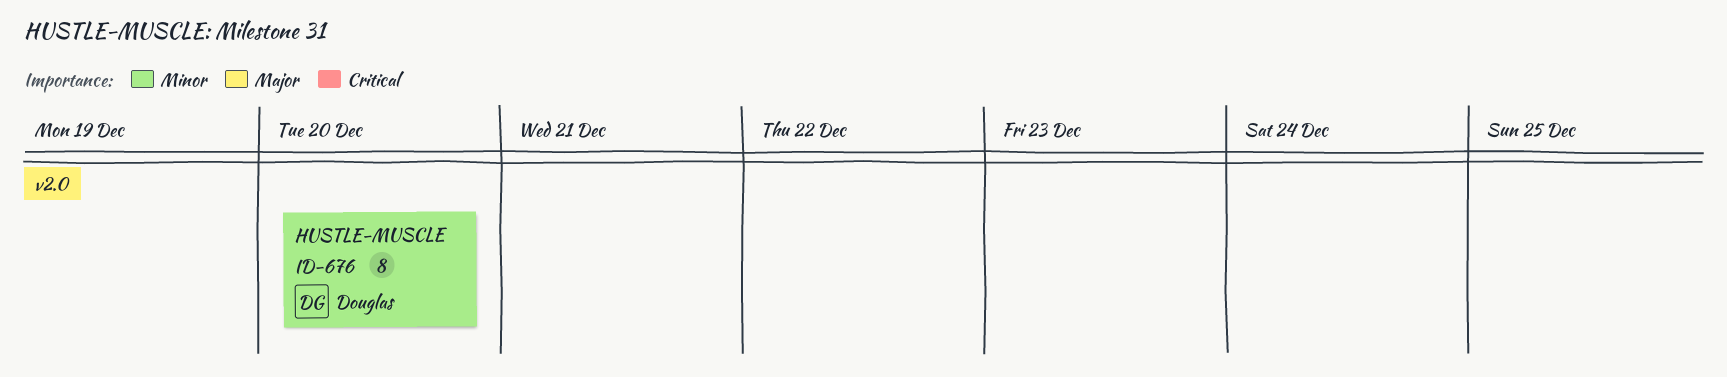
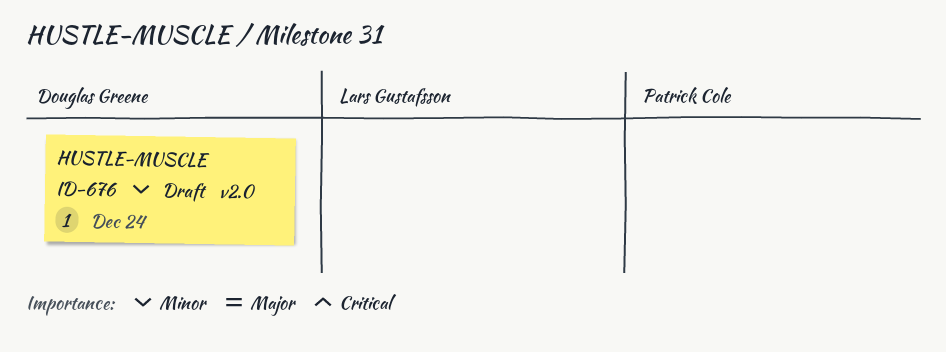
ID-676, estimate: 8 -> 1
ID-676, due: Dec 20 -> Dec 24

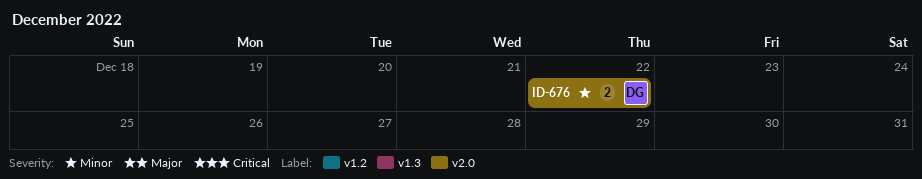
ID-676, estimate: 1 -> 2
ID-676, due: Dec 24 -> Dec 22

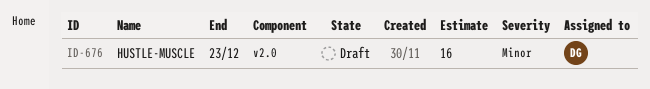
ID-676, estimate: 2 -> 16
ID-676, due: Dec 22 -> Dec 23

